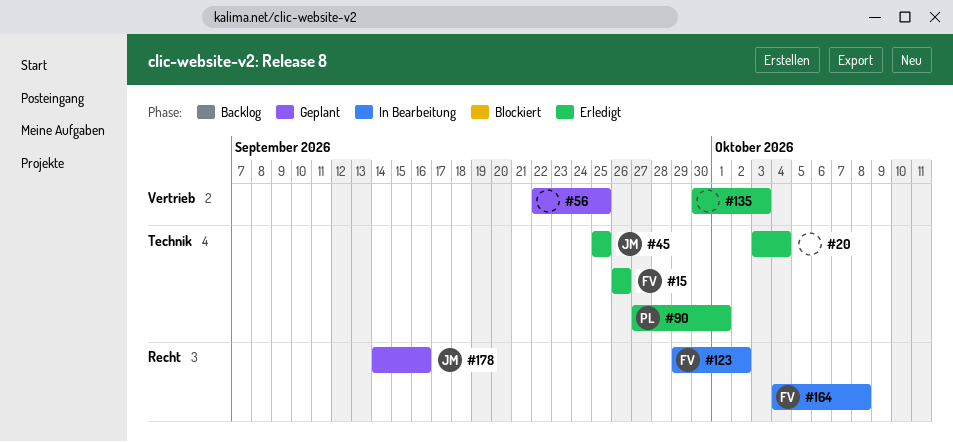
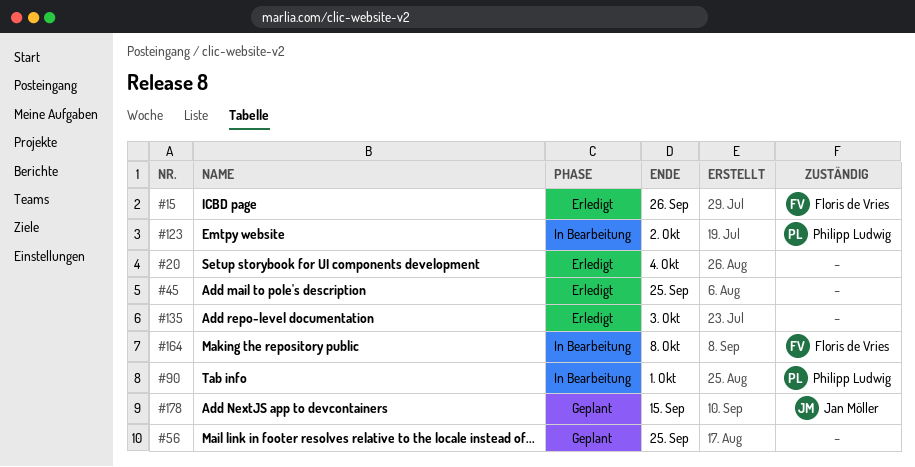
#45, owner: Jan Möller -> none
#90, status: Erledigt -> In Bearbeitung
#123, owner: Floris de Vries -> Philipp Ludwig
#178, due: Sep 16 -> Sep 15

